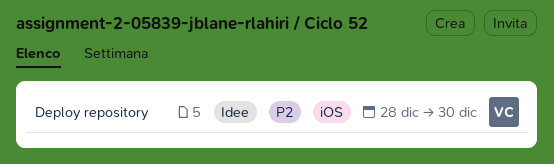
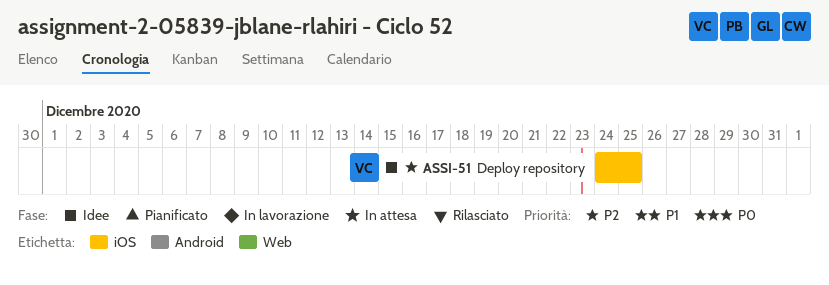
Deploy repository, start: Dec 28 -> Dec 24
Deploy repository, due: Dec 30 -> Dec 25

